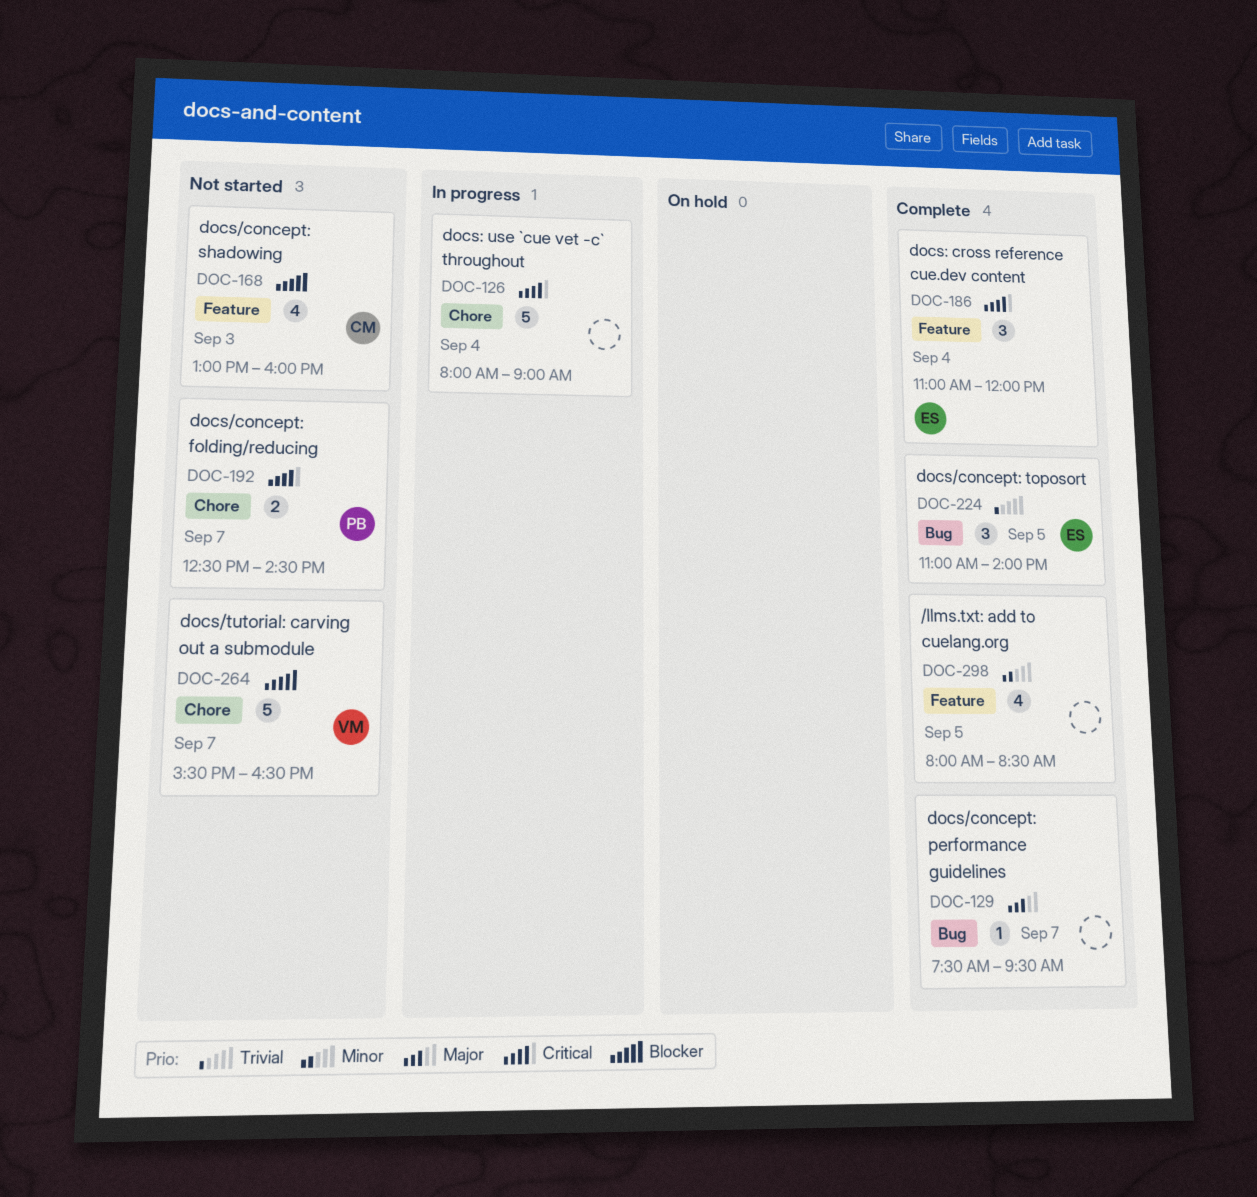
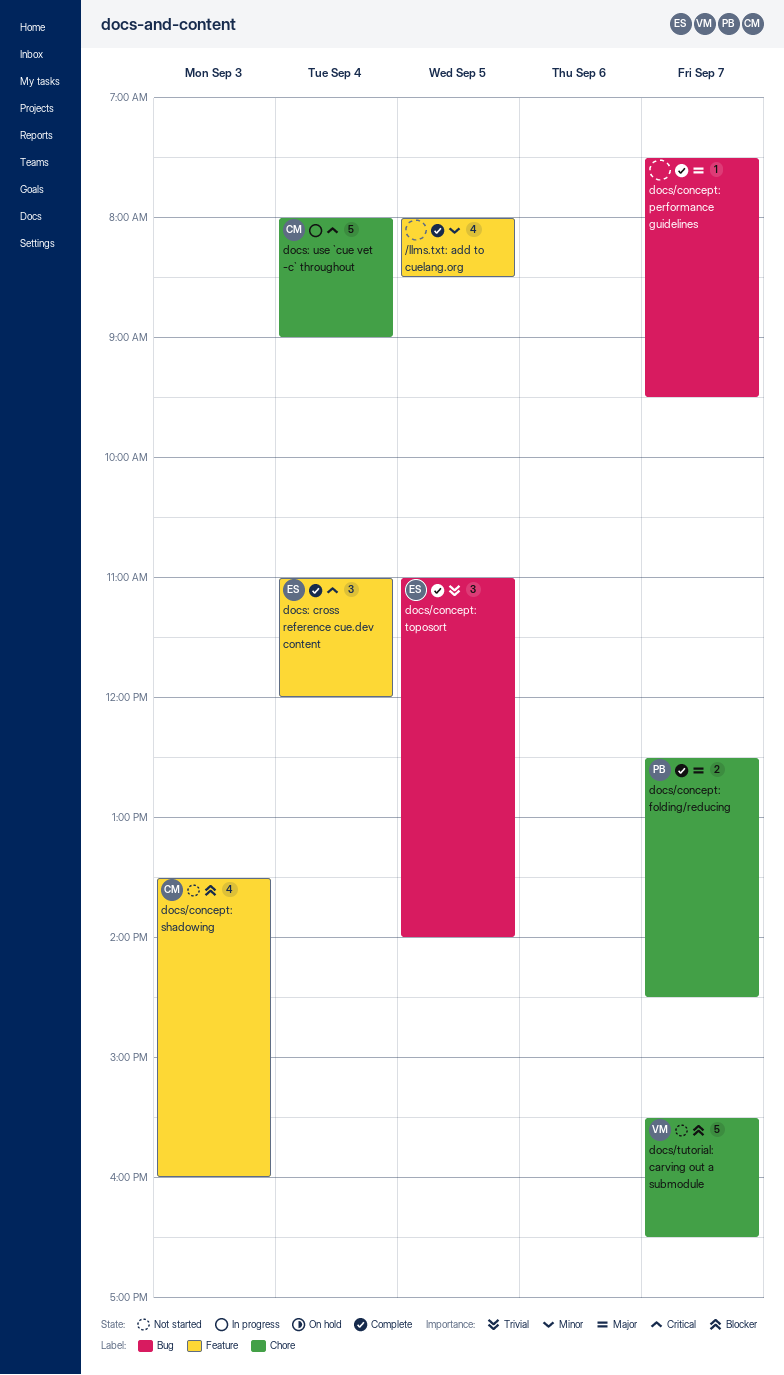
docs/concept: folding/reducing, status: Not started -> Complete
docs/concept: folding/reducing, priority: Critical -> Major
docs/concept: shadowing, begins: 13:00 -> 13:30
docs: use `cue vet -c` throughout, owner: none -> CM

